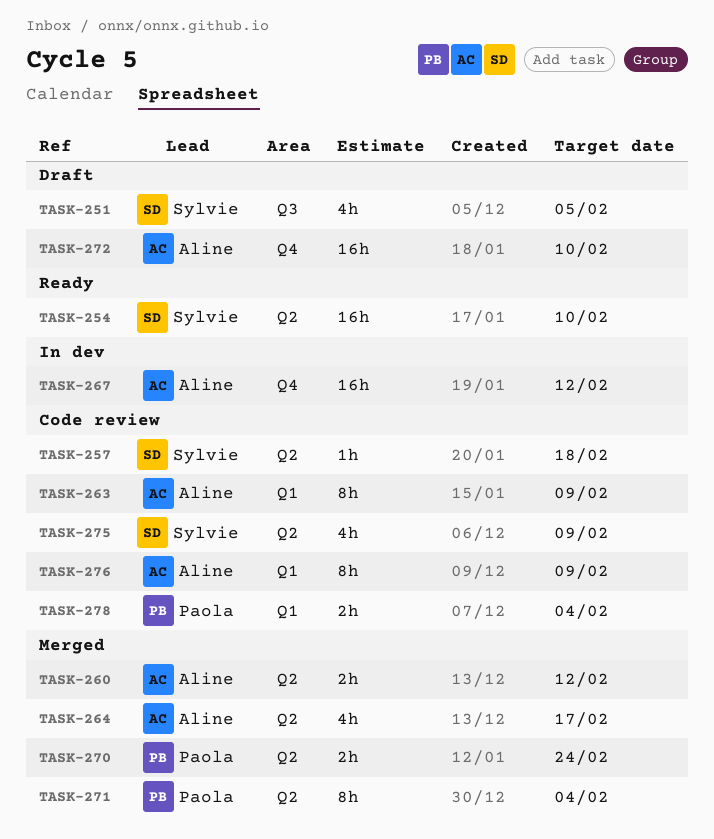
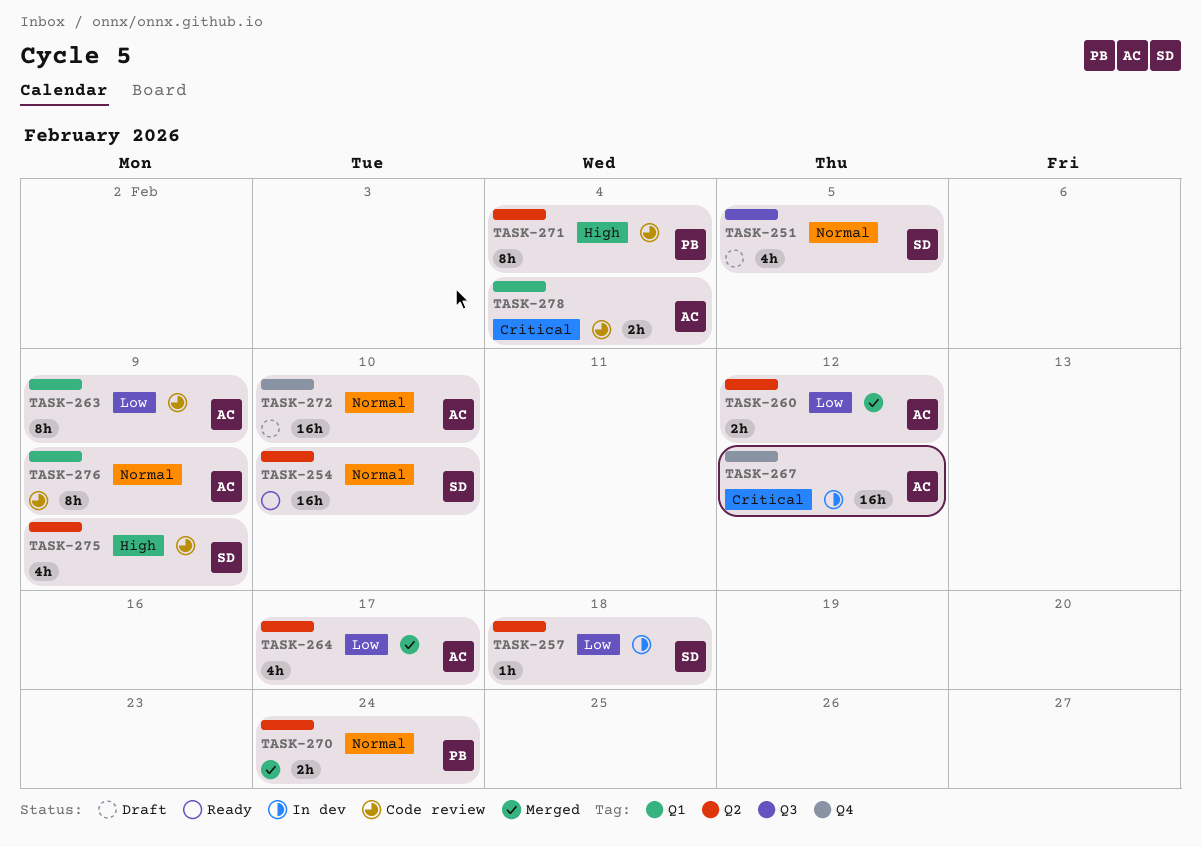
TASK-257, status: Code review -> In dev
TASK-271, status: Merged -> Code review
TASK-278, owner: Paola -> Aline

